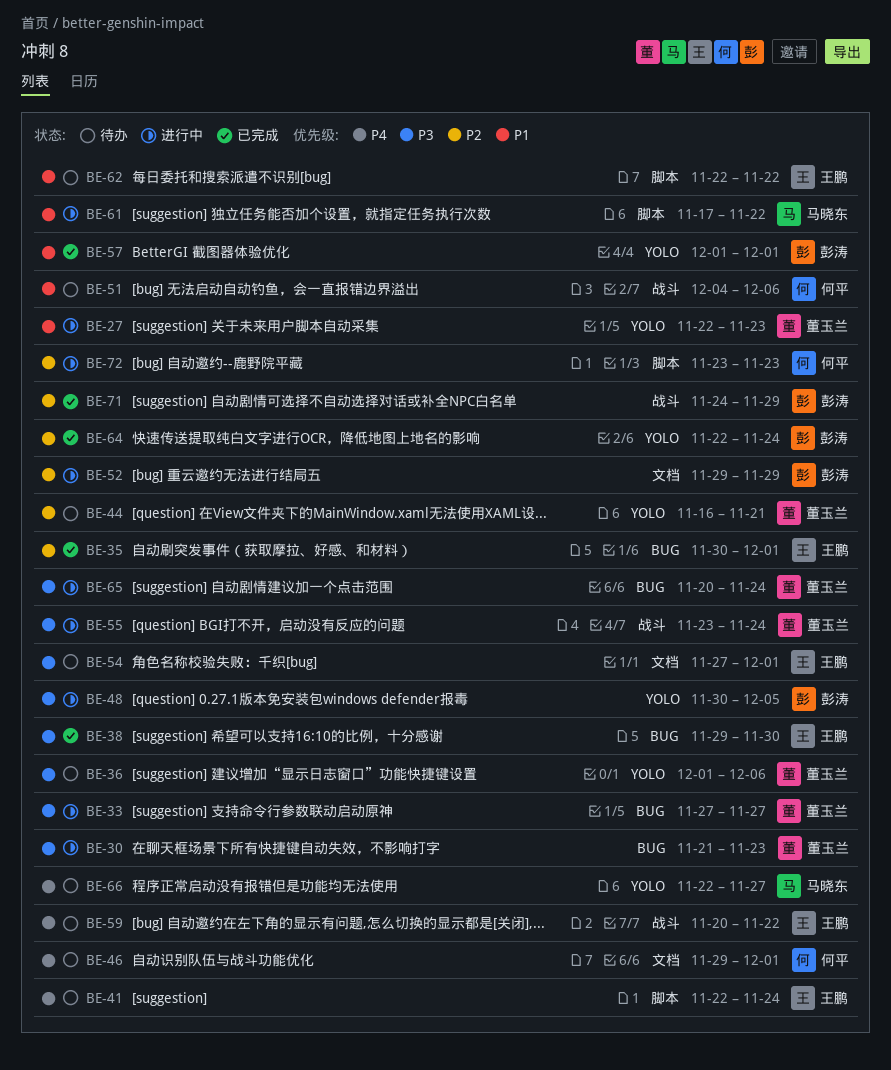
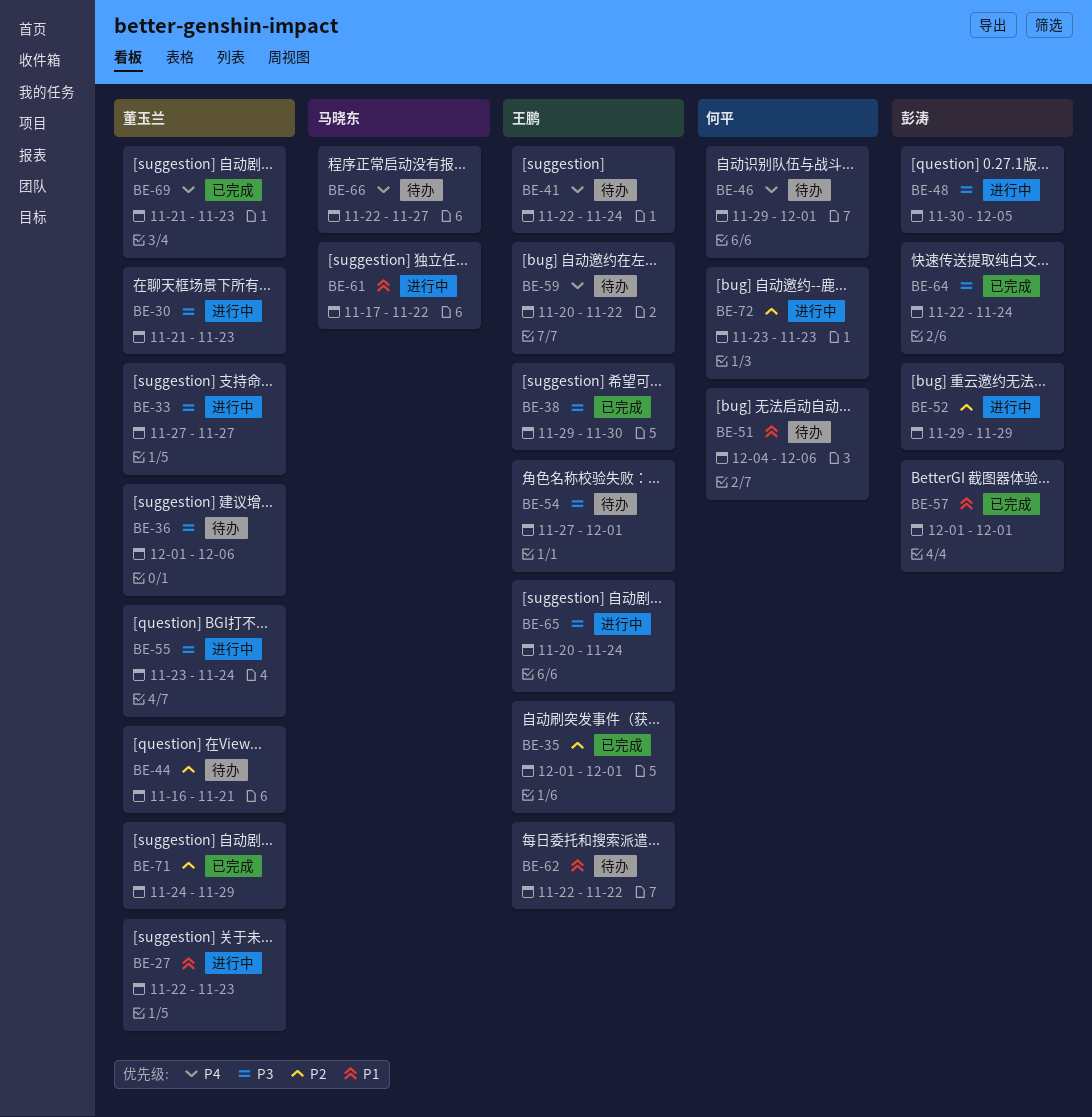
BE-35, start: Nov 30 -> Dec 1
BE-64, priority: P2 -> P3
BE-65, owner: 董玉兰 -> 王鹏
BE-69: none -> present
BE-71, owner: 彭涛 -> 董玉兰

